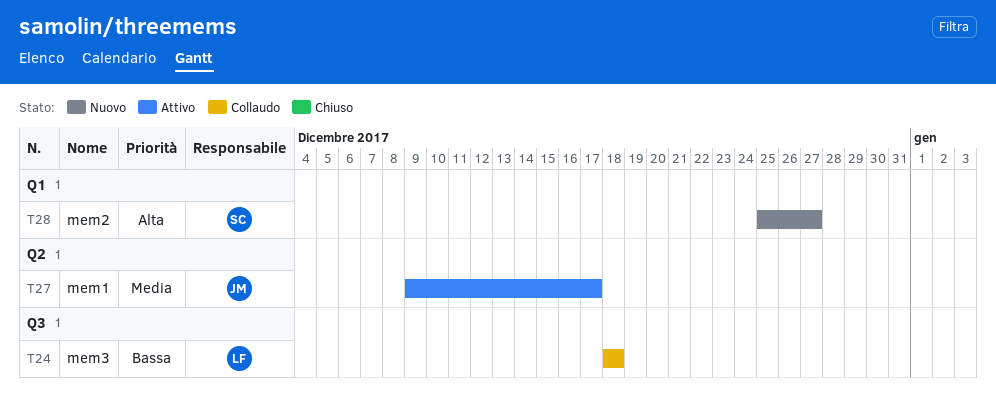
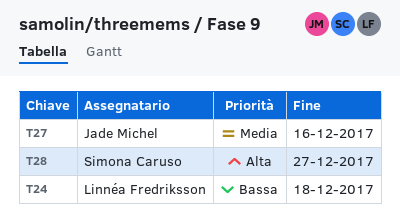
T27, due: Dec 17 -> Dec 16

